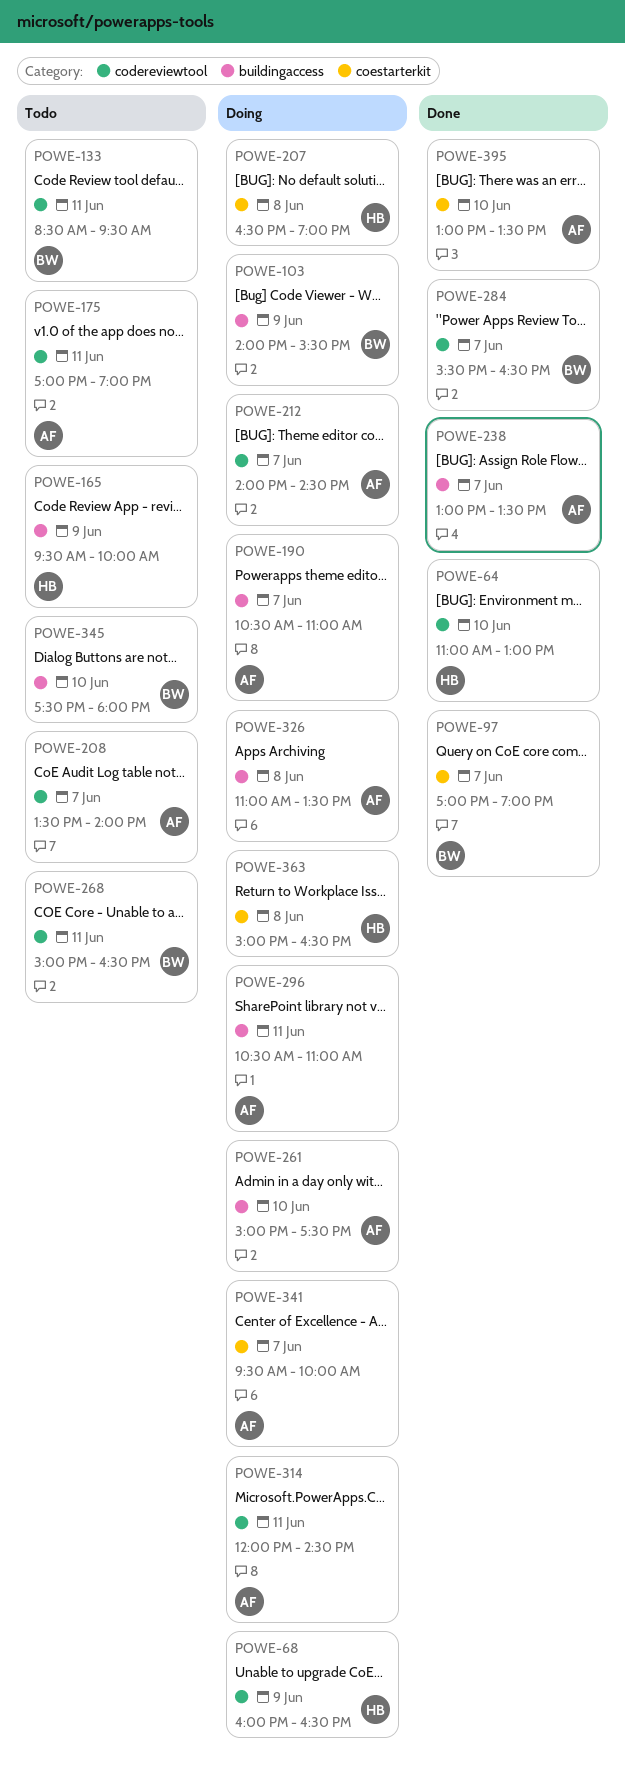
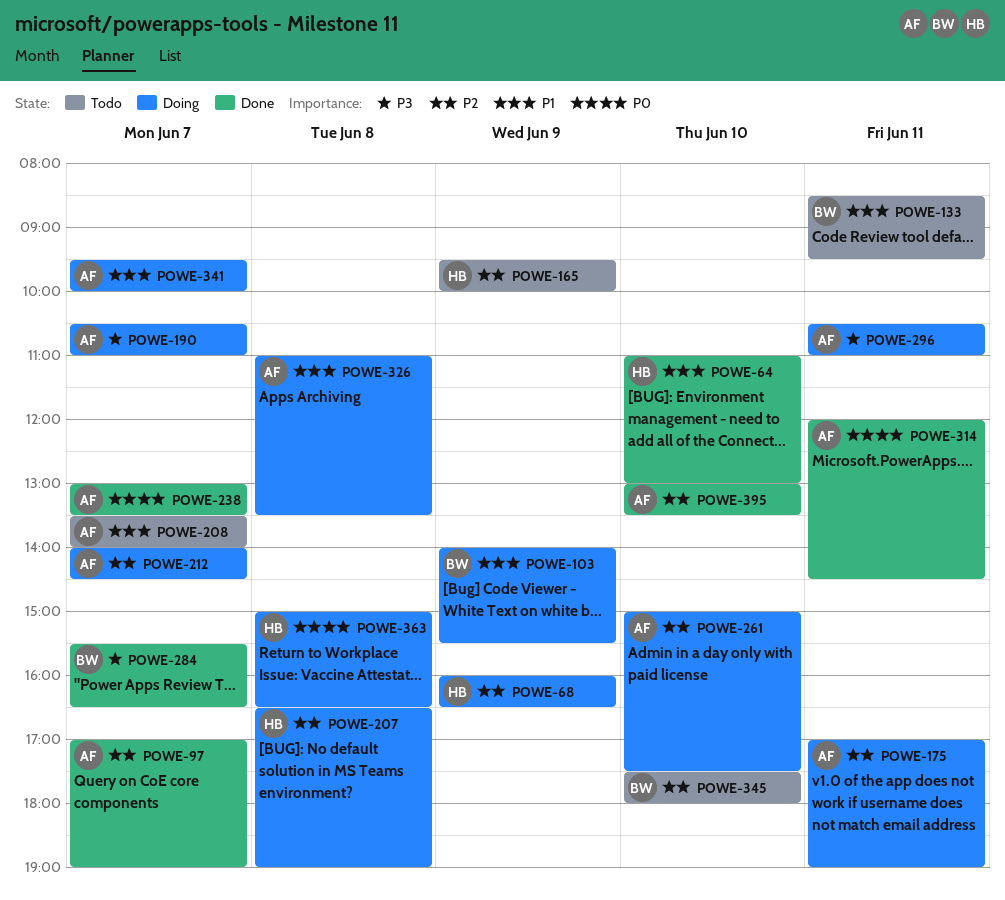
POWE-97, owner: BW -> AF
POWE-175, status: Todo -> Doing
POWE-268: present -> none
POWE-314, status: Doing -> Done

